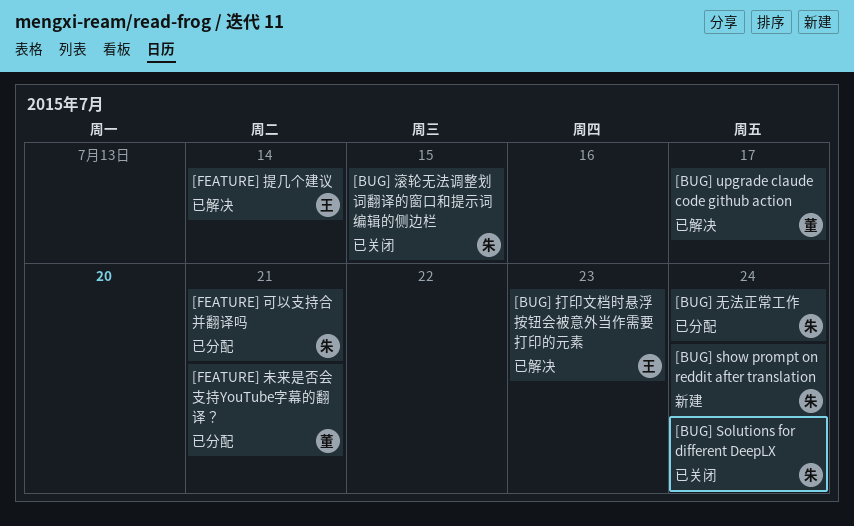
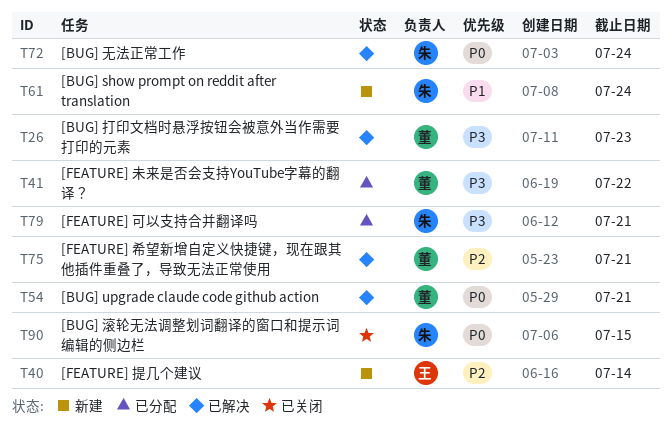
[BUG] Solutions for different DeepLX: present -> none
[BUG] upgrade claude code github action, due: Jul 17 -> Jul 21
[BUG] 打印文档时悬浮按钮会被意外当作需要打印的元素, owner: 王 -> 董
[BUG] 无法正常工作, status: 已分配 -> 已解决
[FEATURE] 希望新增自定义快捷键，现在跟其他插件重叠了，导致无法正常使用: none -> present
[FEATURE] 提几个建议, status: 已解决 -> 新建
[FEATURE] 未来是否会支持YouTube字幕的翻译？, due: Jul 21 -> Jul 22

